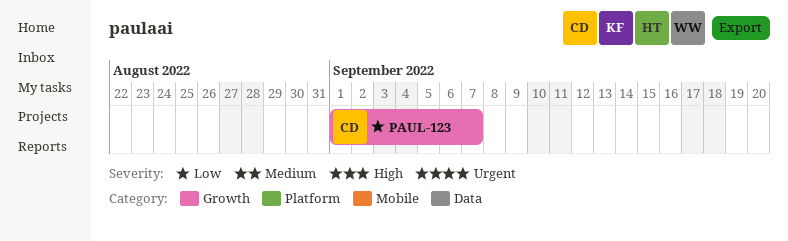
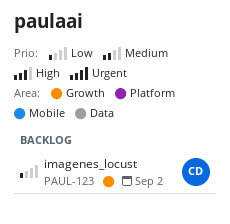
PAUL-123, due: Sep 7 -> Sep 2

